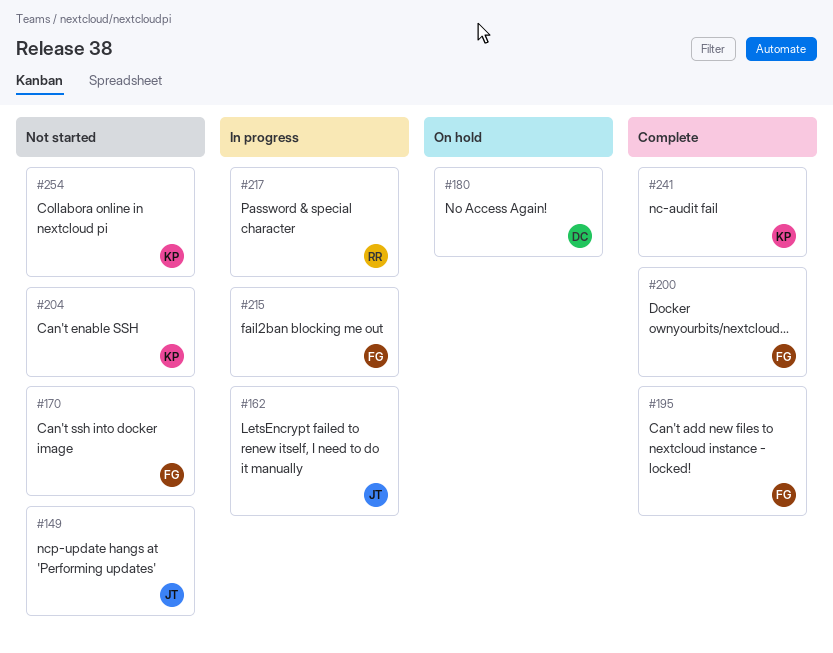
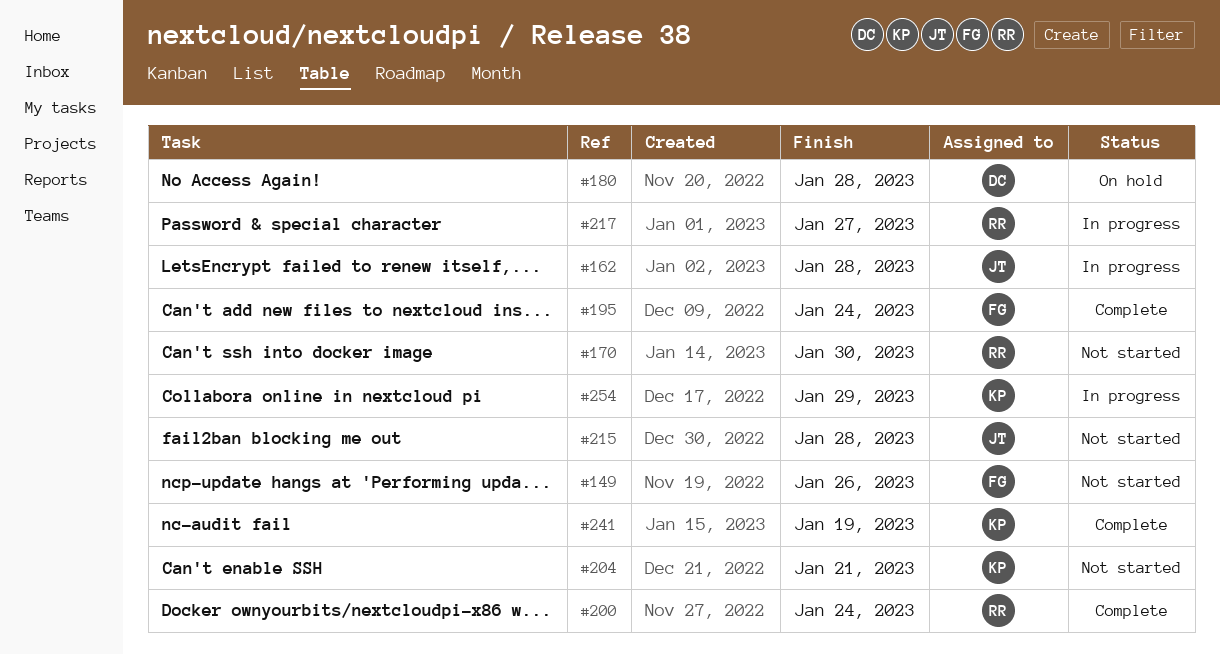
#149, owner: JT -> FG
#170, owner: FG -> RR
#200, owner: FG -> RR
#215, status: In progress -> Not started
#215, owner: FG -> JT
#254, status: Not started -> In progress

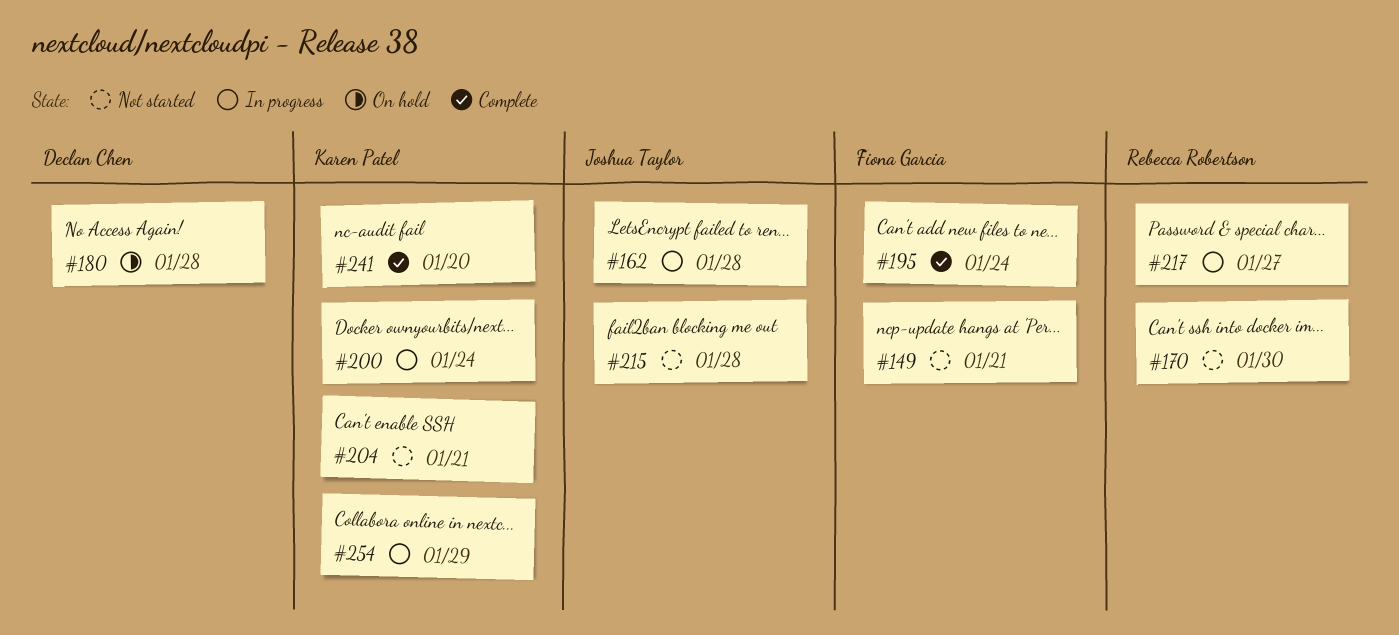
#149, due: Jan 26 -> Jan 21
#200, status: Complete -> In progress
#200, owner: Rebecca Robertson -> Karen Patel
#241, due: Jan 19 -> Jan 20

